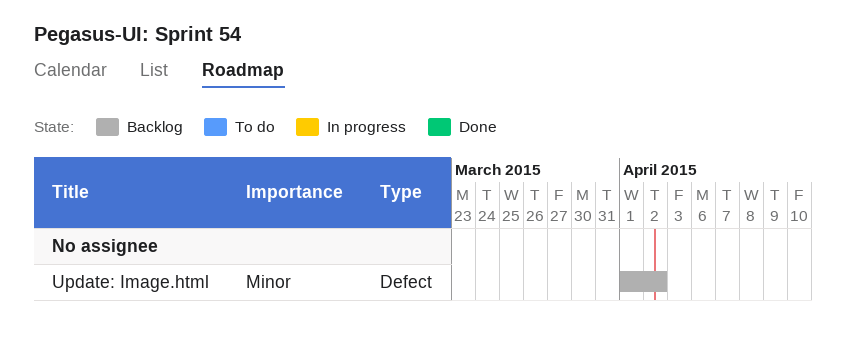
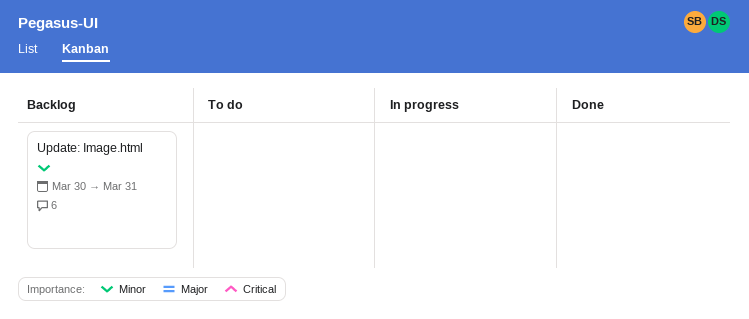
Update: Image.html, start: Apr 1 -> Mar 30
Update: Image.html, due: Apr 2 -> Mar 31

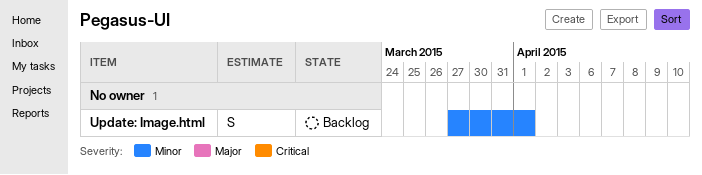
Update: Image.html, start: Mar 30 -> Mar 27
Update: Image.html, due: Mar 31 -> Apr 1

